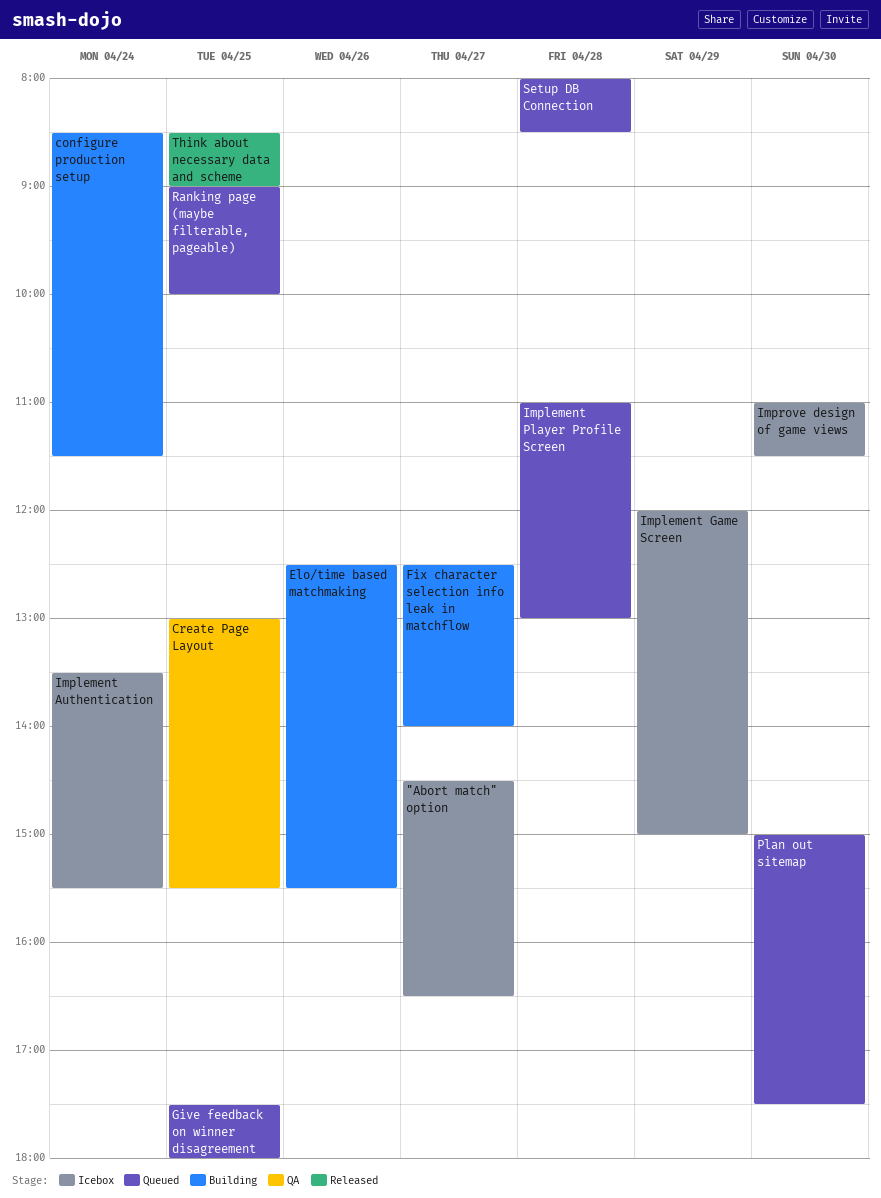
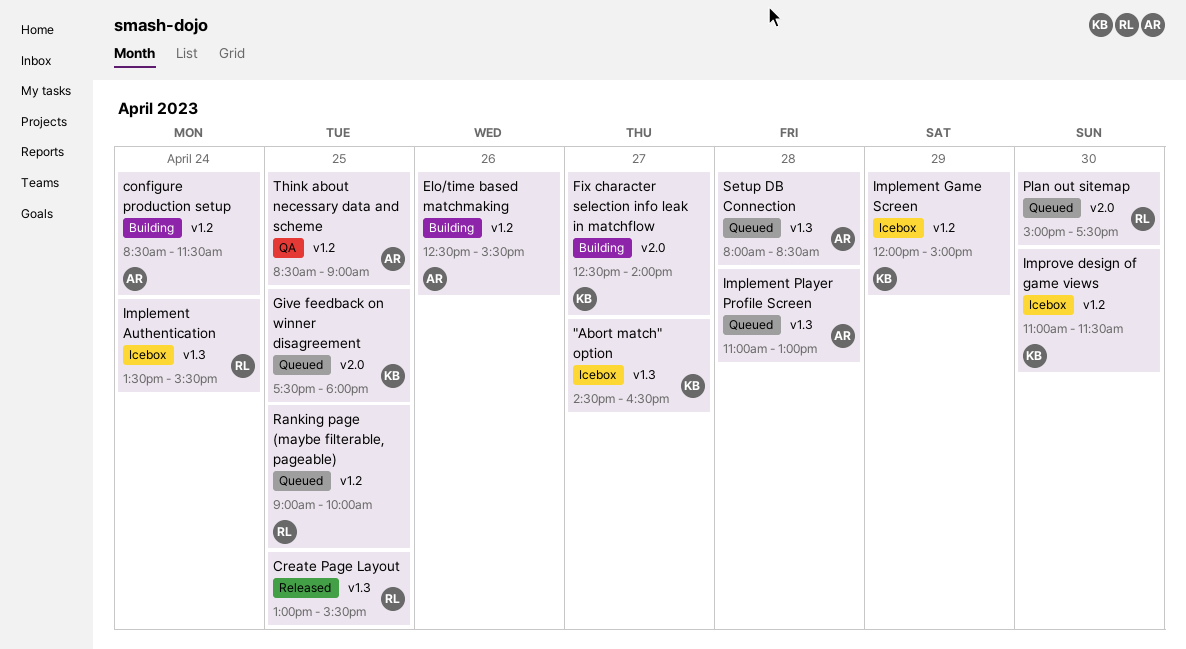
Create Page Layout, status: QA -> Released
Think about necessary data and scheme, status: Released -> QA

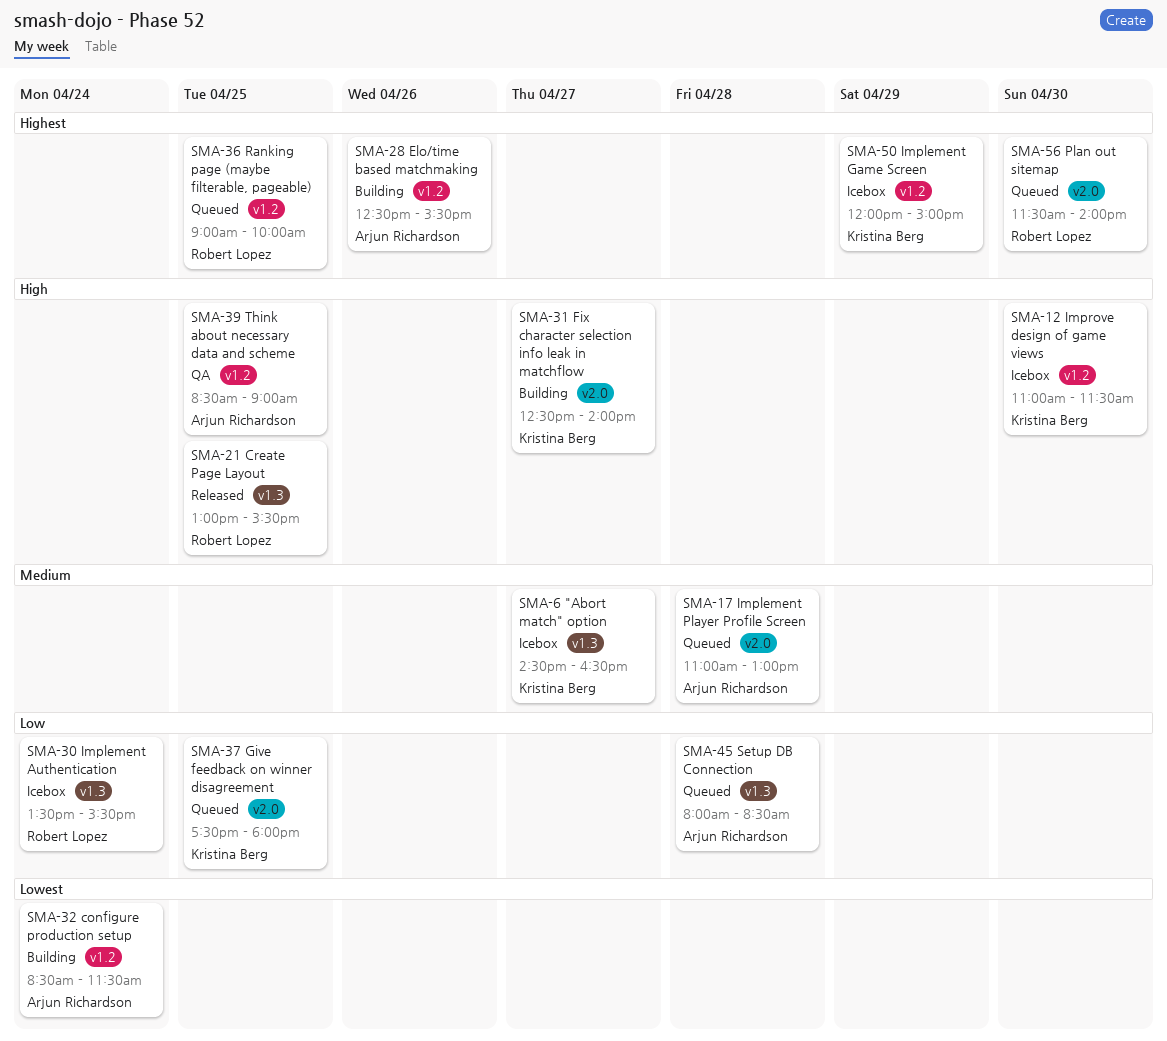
Implement Player Profile Screen, label: v1.3 -> v2.0
Plan out sitemap, begins: 15:00 -> 11:30
Plan out sitemap, ends: 17:30 -> 14:00

